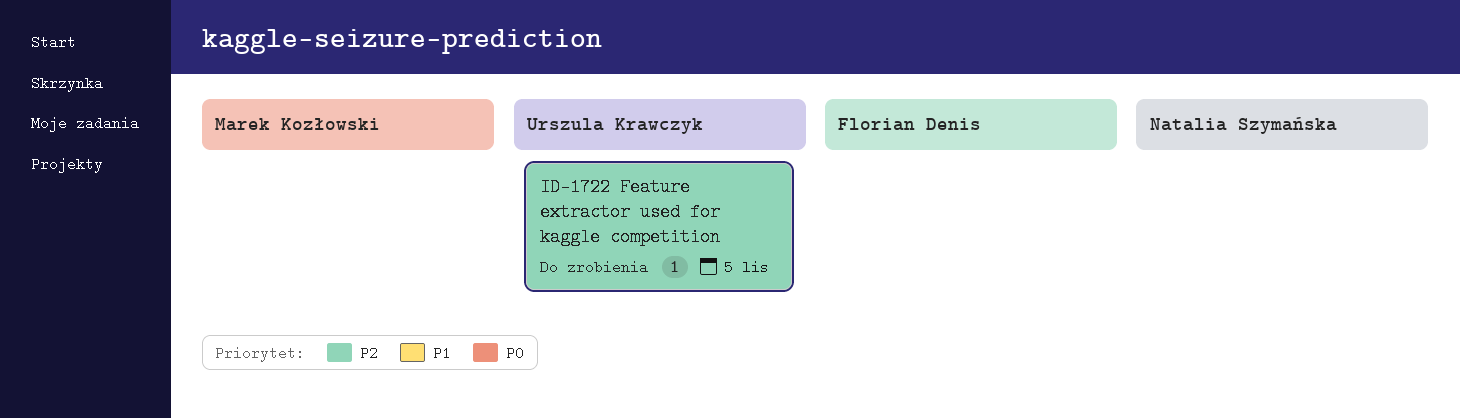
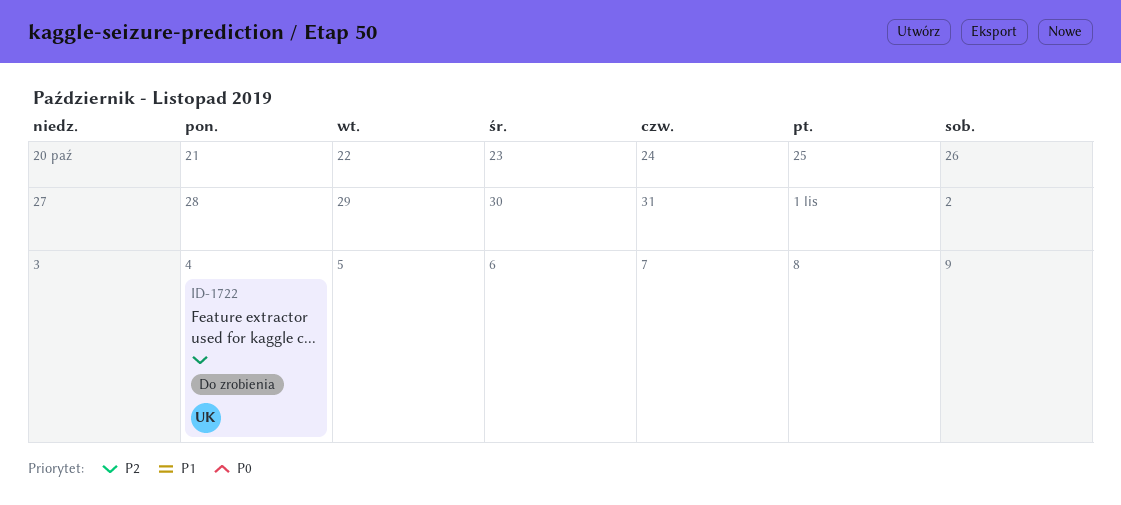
ID-1722, due: Nov 5 -> Nov 4

